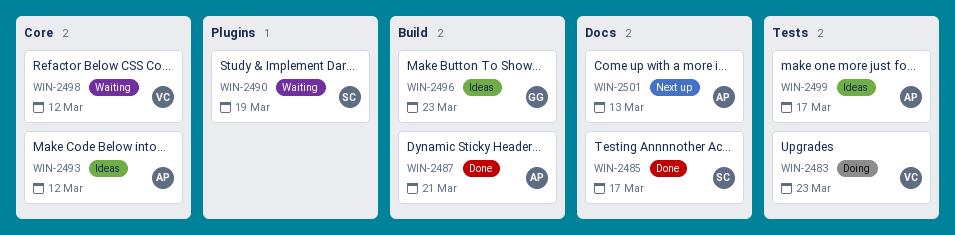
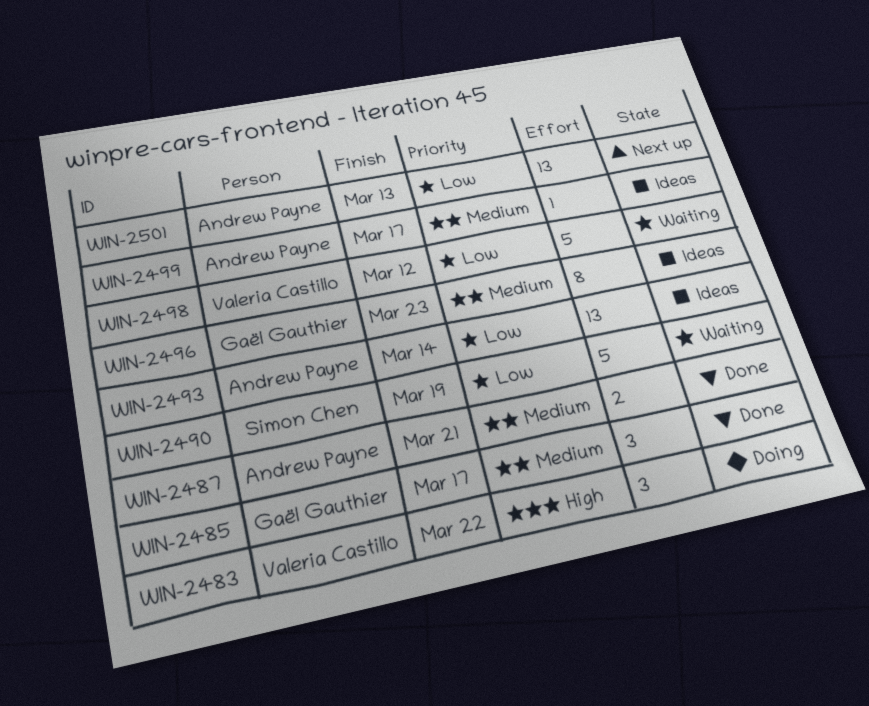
WIN-2483, due: Mar 23 -> Mar 22
WIN-2485, owner: Simon Chen -> Gaël Gauthier
WIN-2493, due: Mar 12 -> Mar 14

